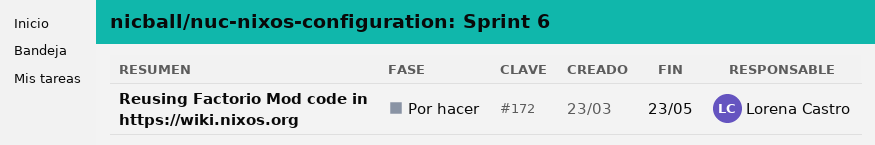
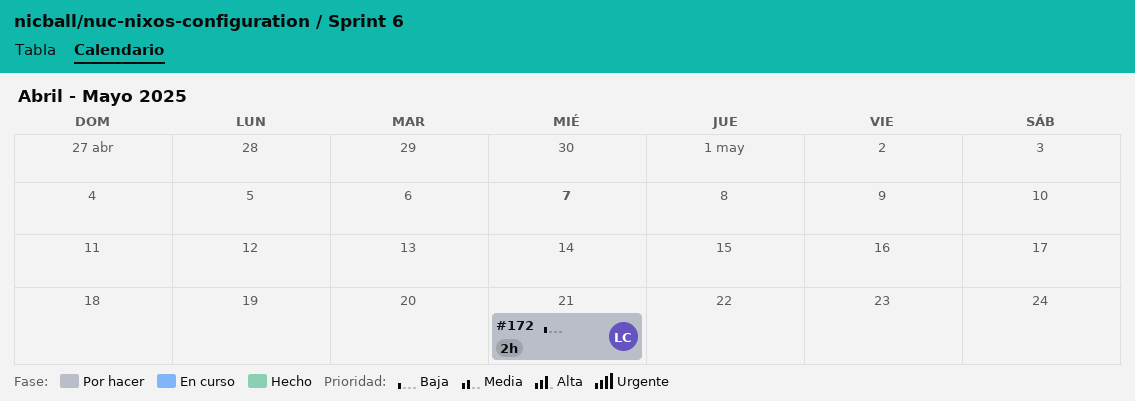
#172, due: May 23 -> May 21

